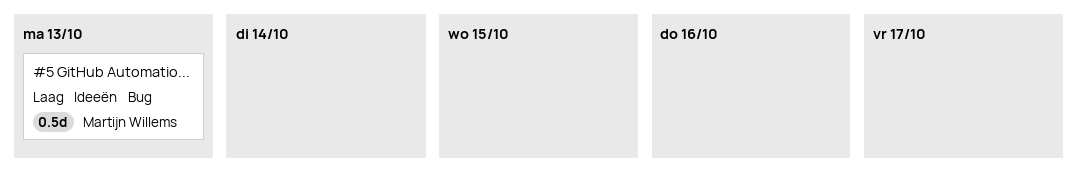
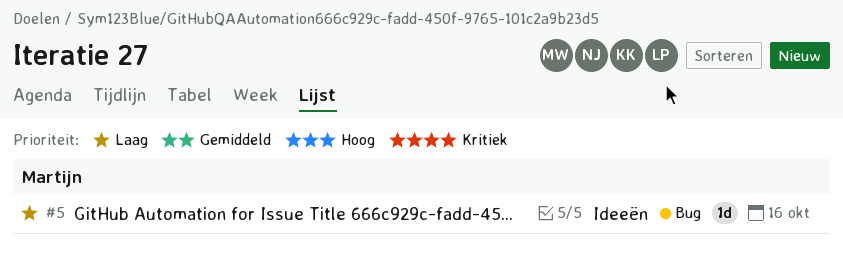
#5, estimate: 0.5d -> 1d
#5, due: Oct 13 -> Oct 16

